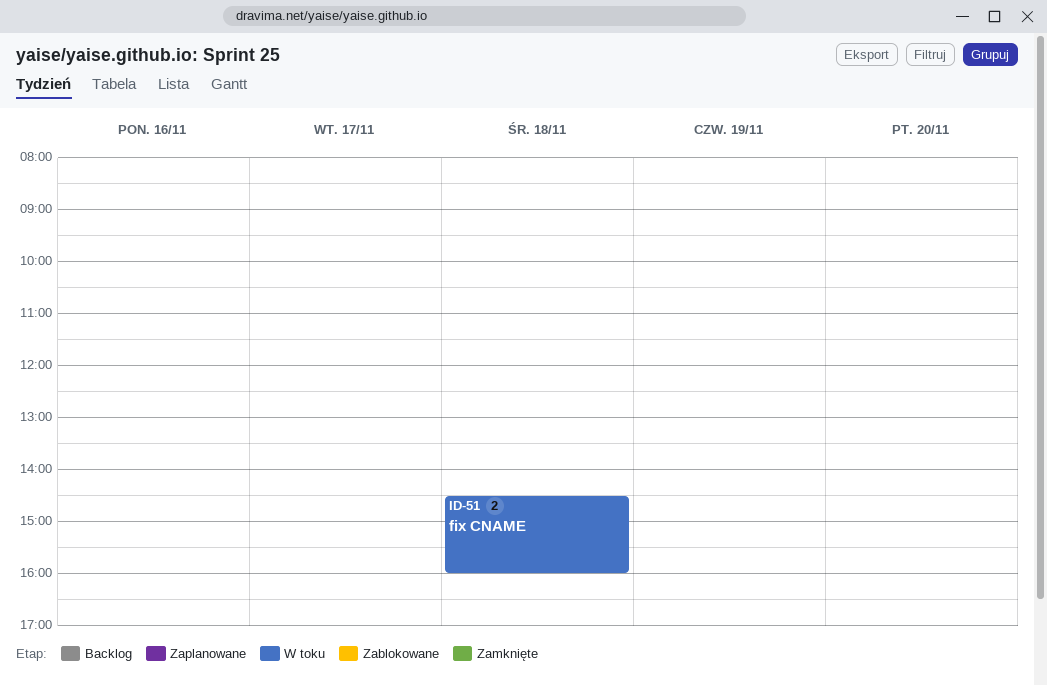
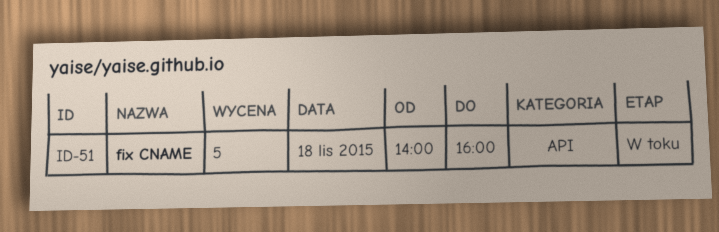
ID-51, estimate: 2 -> 5
ID-51, begins: 14:30 -> 14:00

